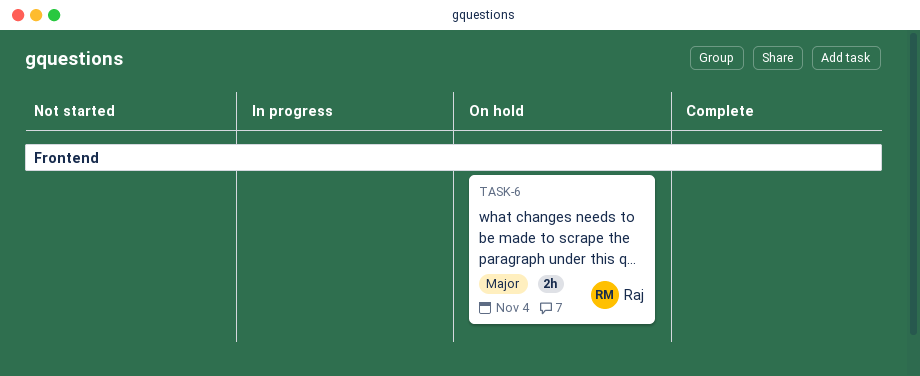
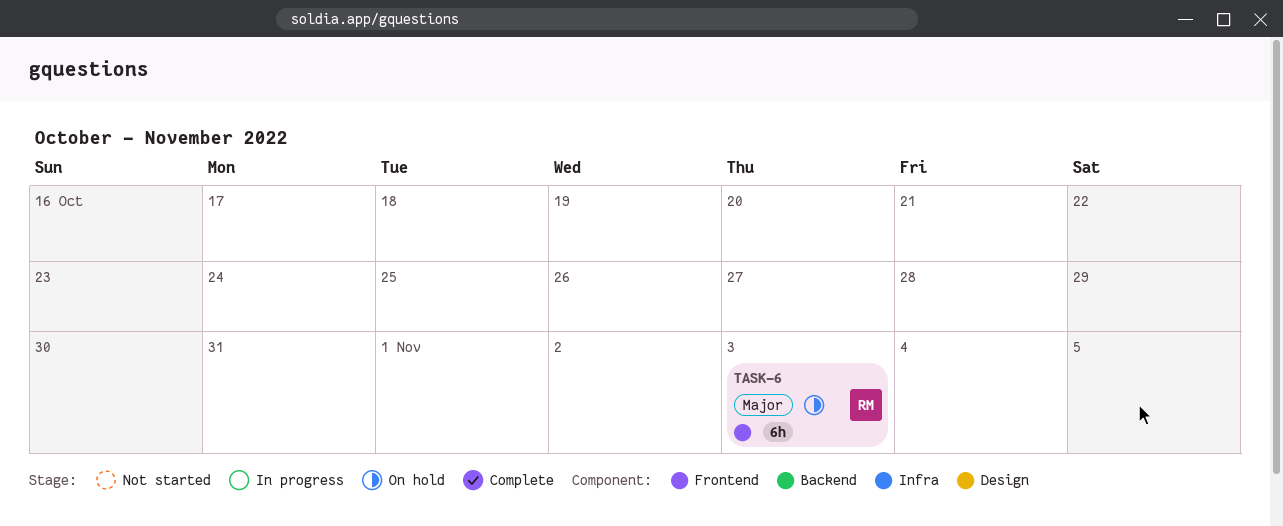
TASK-6, estimate: 2h -> 6h
TASK-6, due: Nov 4 -> Nov 3

